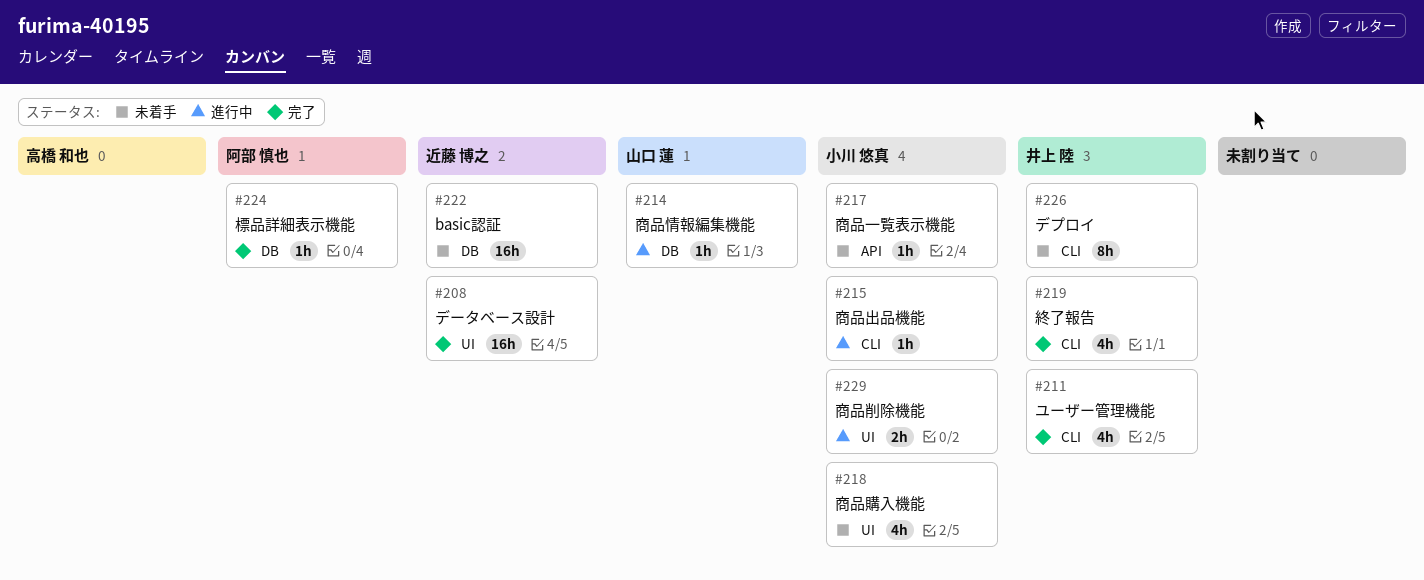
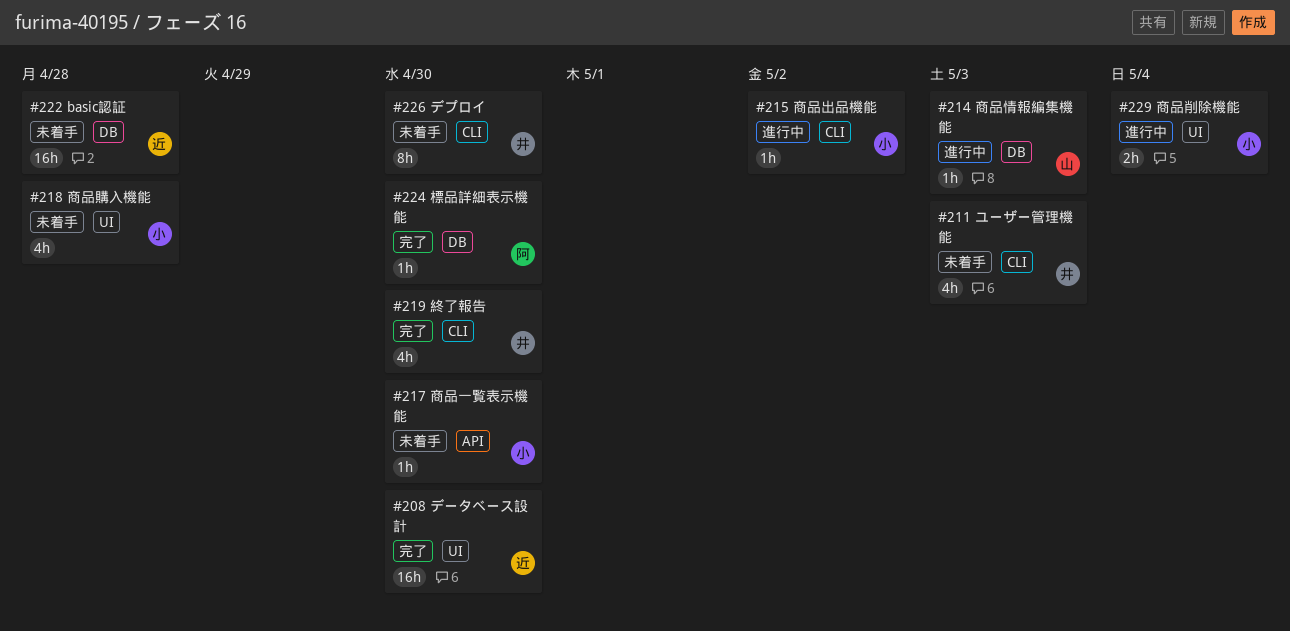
#211, status: 完了 -> 未着手

